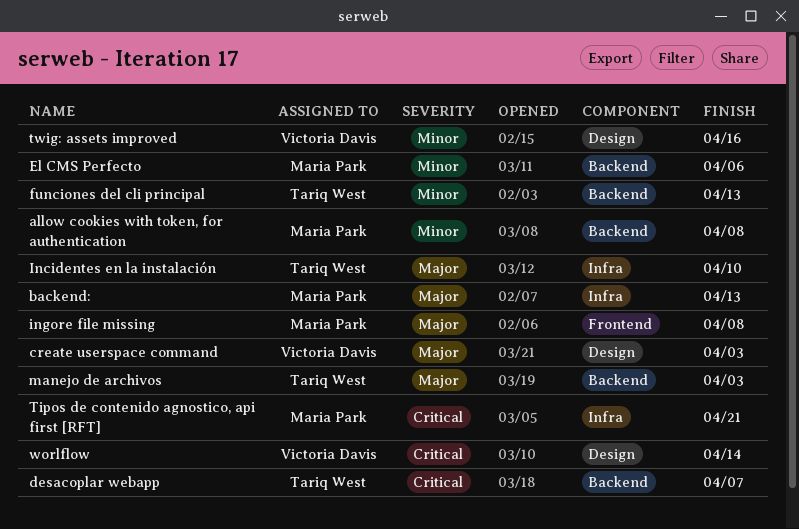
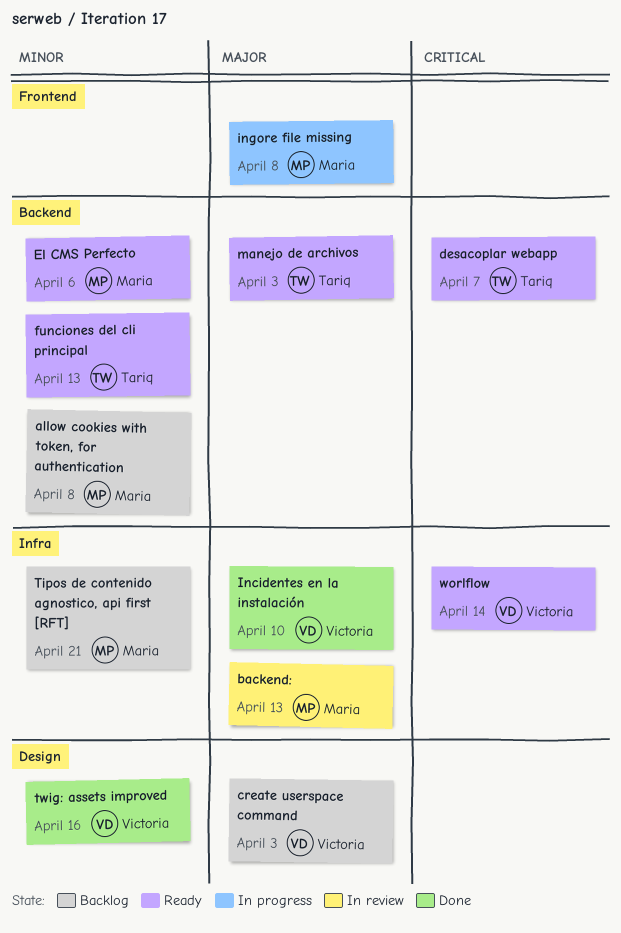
Incidentes en la instalación, owner: Tariq West -> Victoria Davis
Tipos de contenido agnostico, api first [RFT], priority: Critical -> Minor
worlflow, label: Design -> Infra

